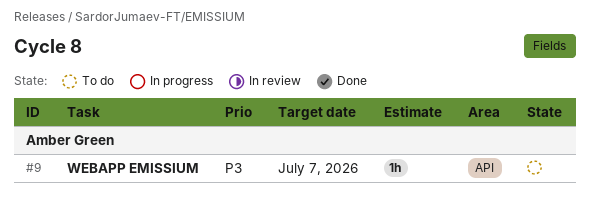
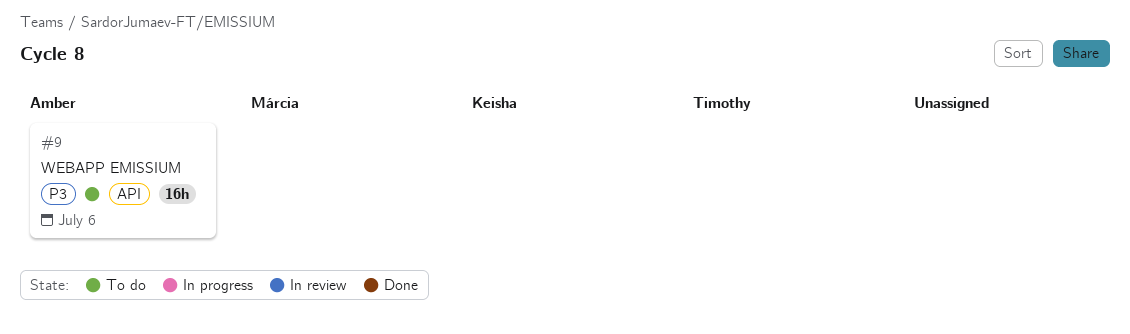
#9, estimate: 1h -> 16h
#9, due: Jul 7 -> Jul 6

